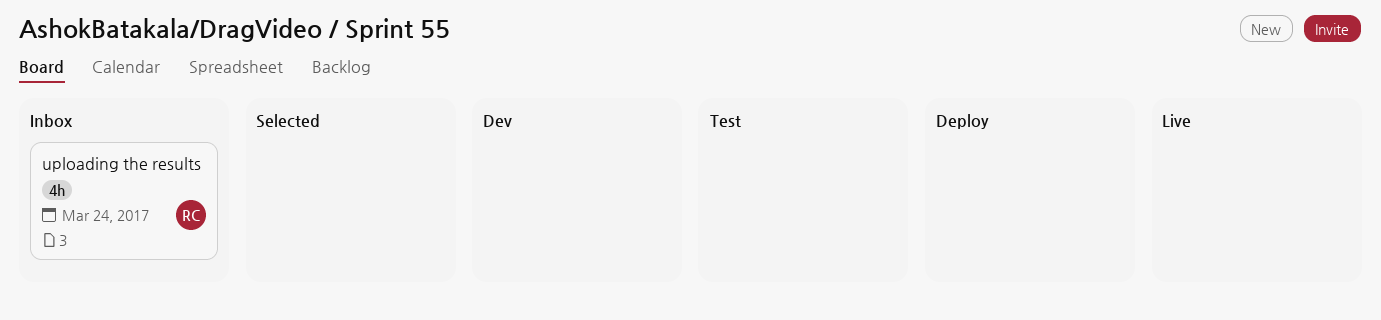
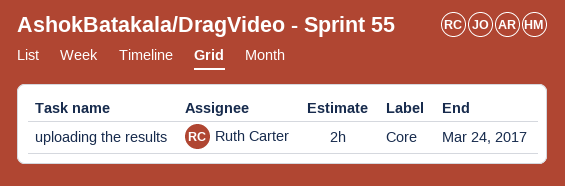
uploading the results, estimate: 4h -> 2h

